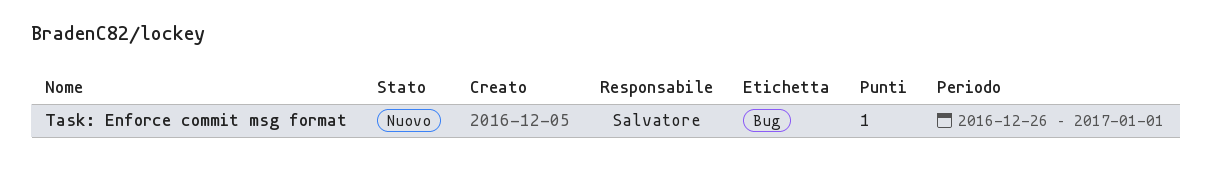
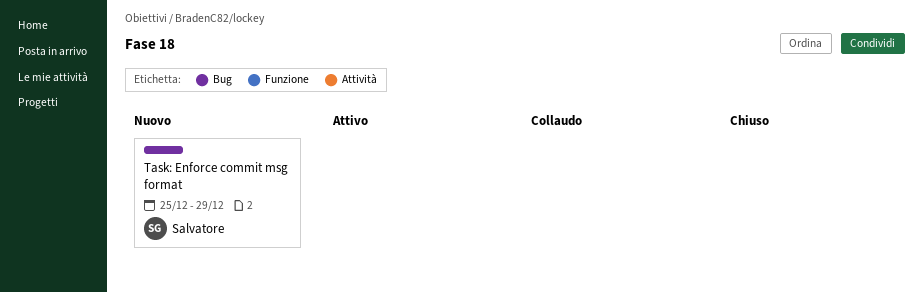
Task: Enforce commit msg format, start: Dec 26 -> Dec 25
Task: Enforce commit msg format, due: Jan 1 -> Dec 29

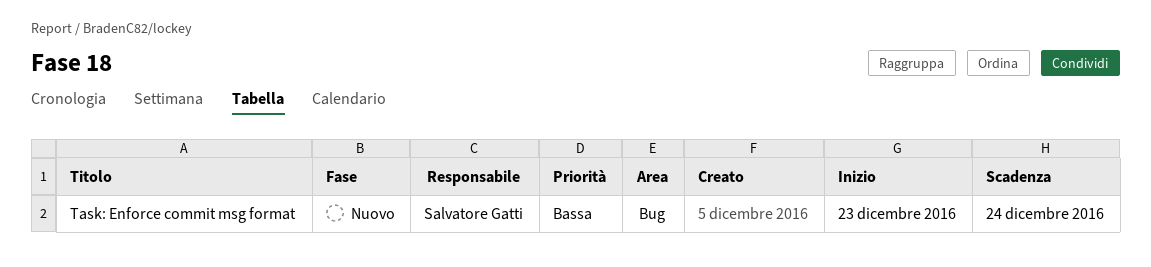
Task: Enforce commit msg format, start: Dec 25 -> Dec 23
Task: Enforce commit msg format, due: Dec 29 -> Dec 24

